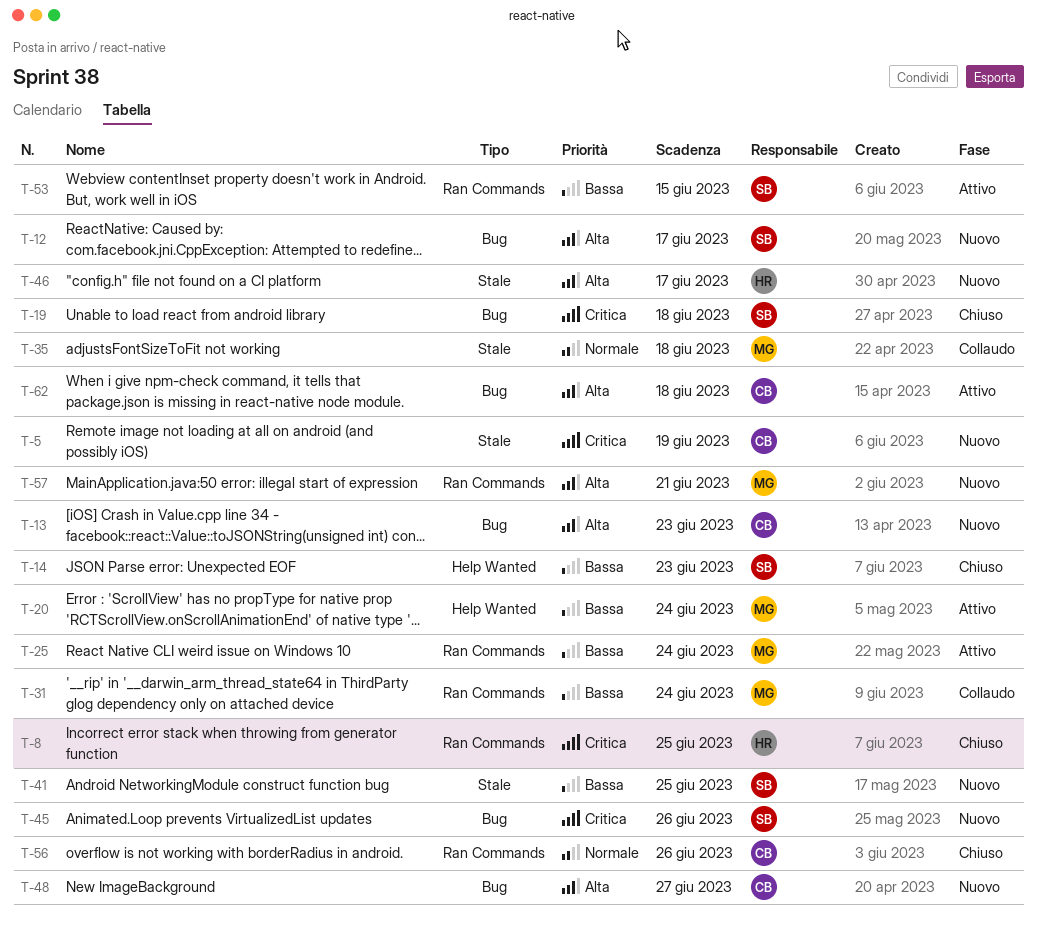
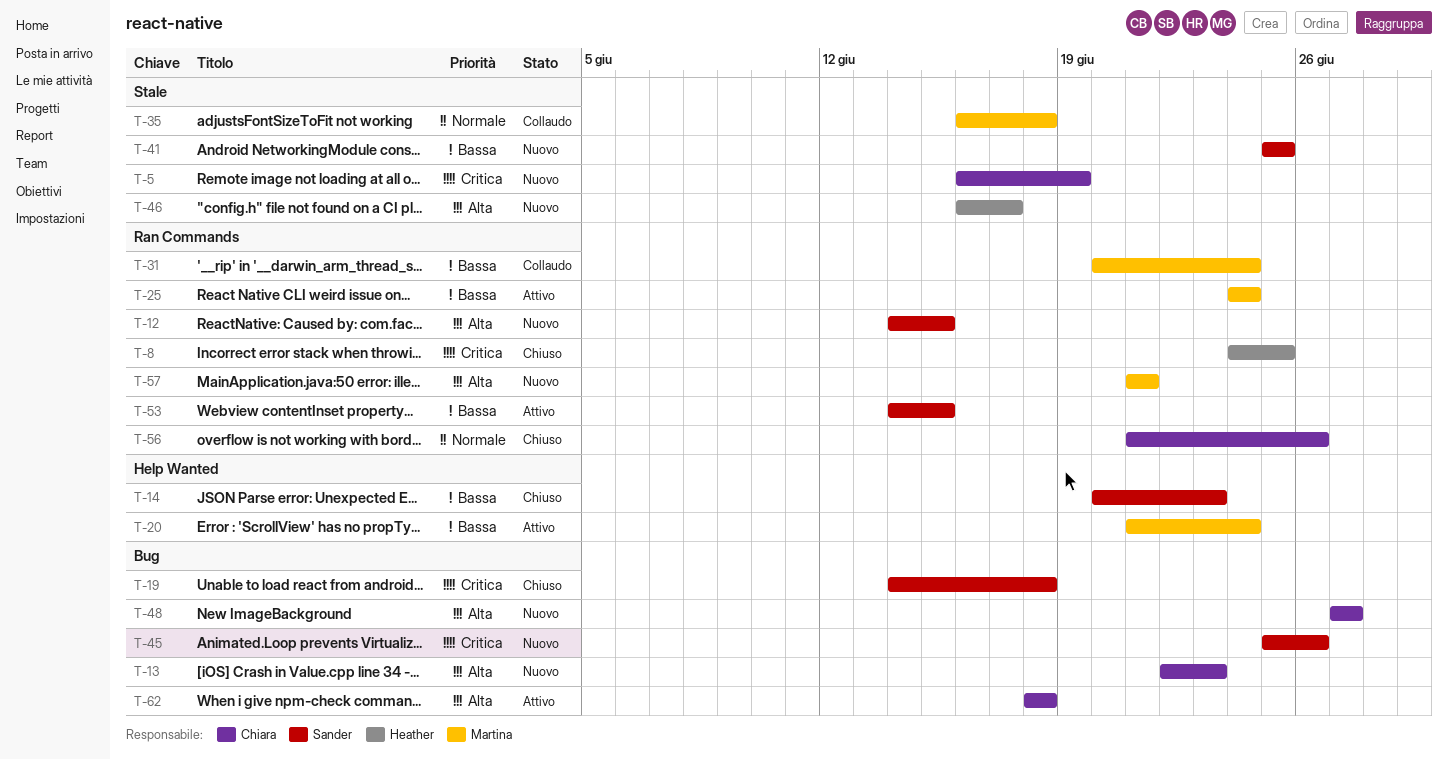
T-12, label: Bug -> Ran Commands
T-12, due: Jun 17 -> Jun 15

